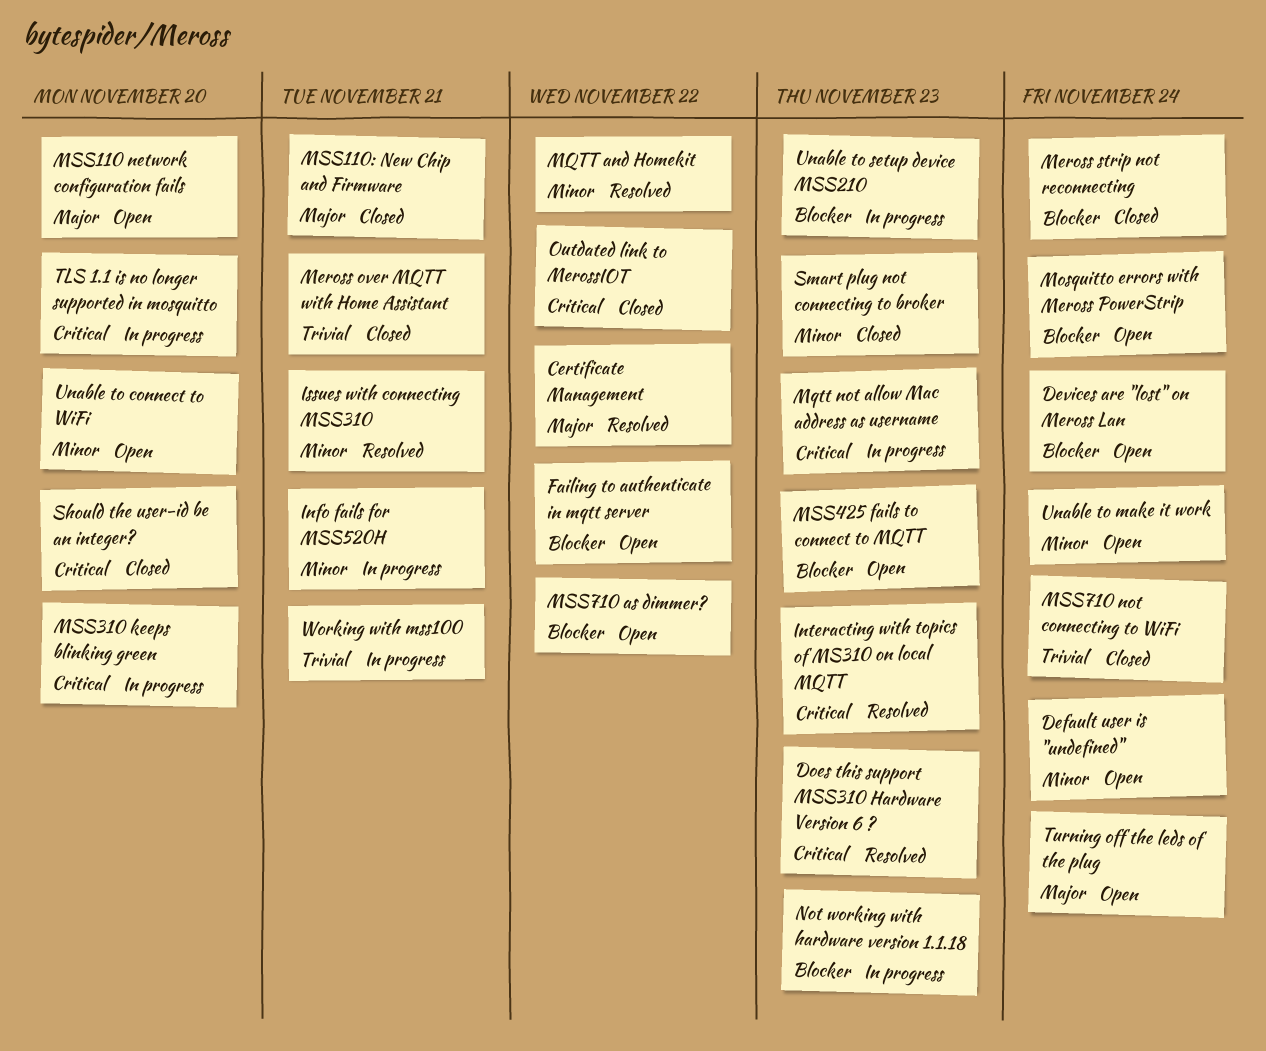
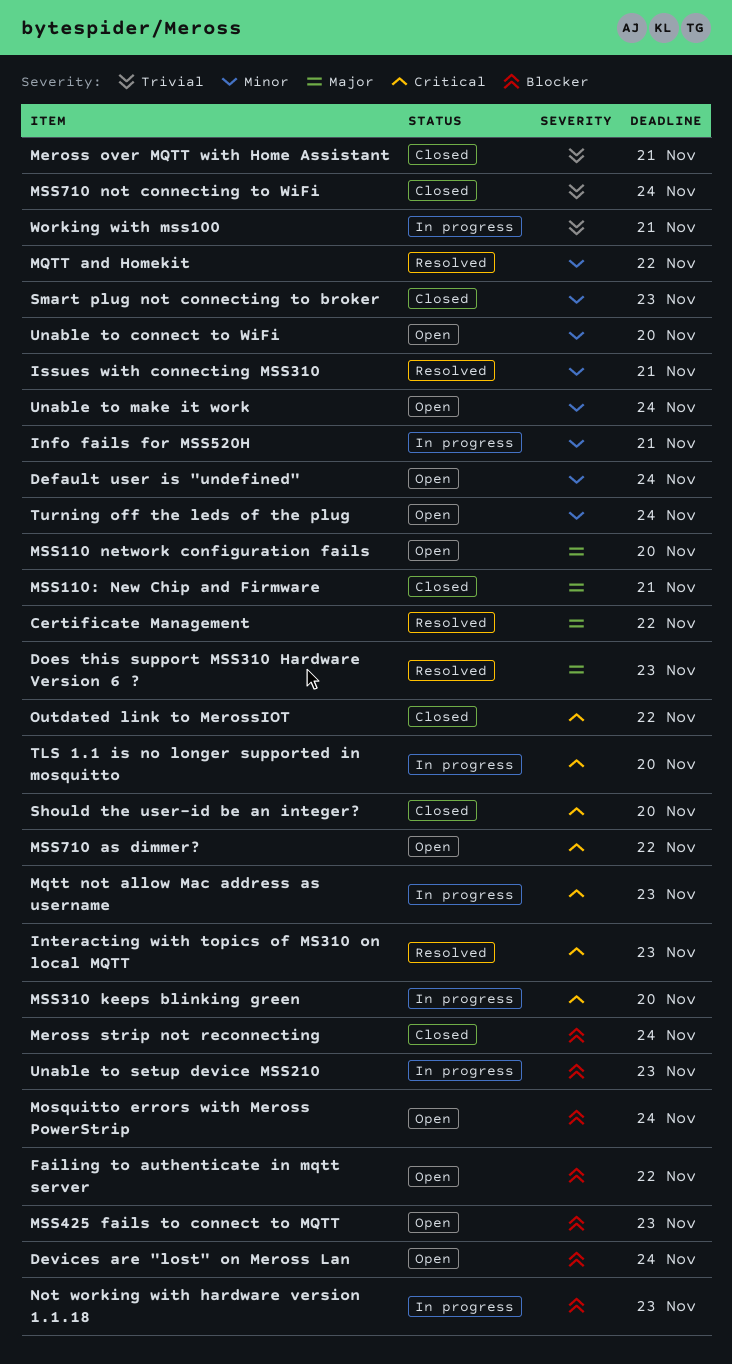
Does this support MSS310 Hardware Version 6 ?, priority: Critical -> Major
MSS710 as dimmer?, priority: Blocker -> Critical
Turning off the leds of the plug, priority: Major -> Minor

